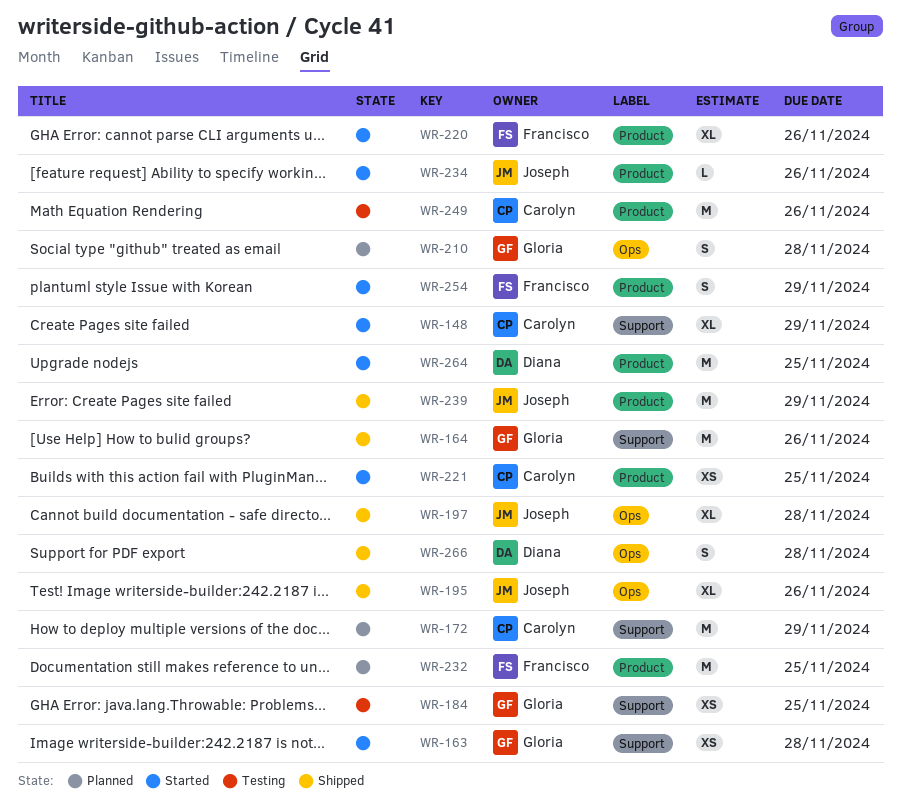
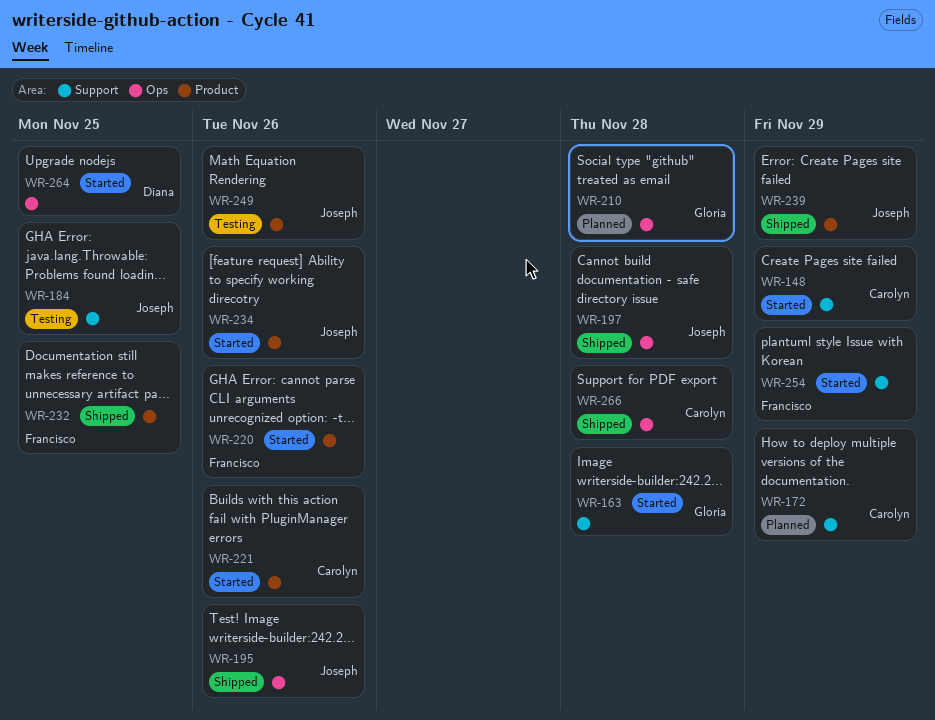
WR-164: present -> none
WR-184, owner: Gloria -> Joseph
WR-221, due: Nov 25 -> Nov 26
WR-232, status: Planned -> Shipped
WR-249, owner: Carolyn -> Joseph
WR-254, label: Product -> Support
WR-264, label: Product -> Ops
WR-266, owner: Diana -> Carolyn

